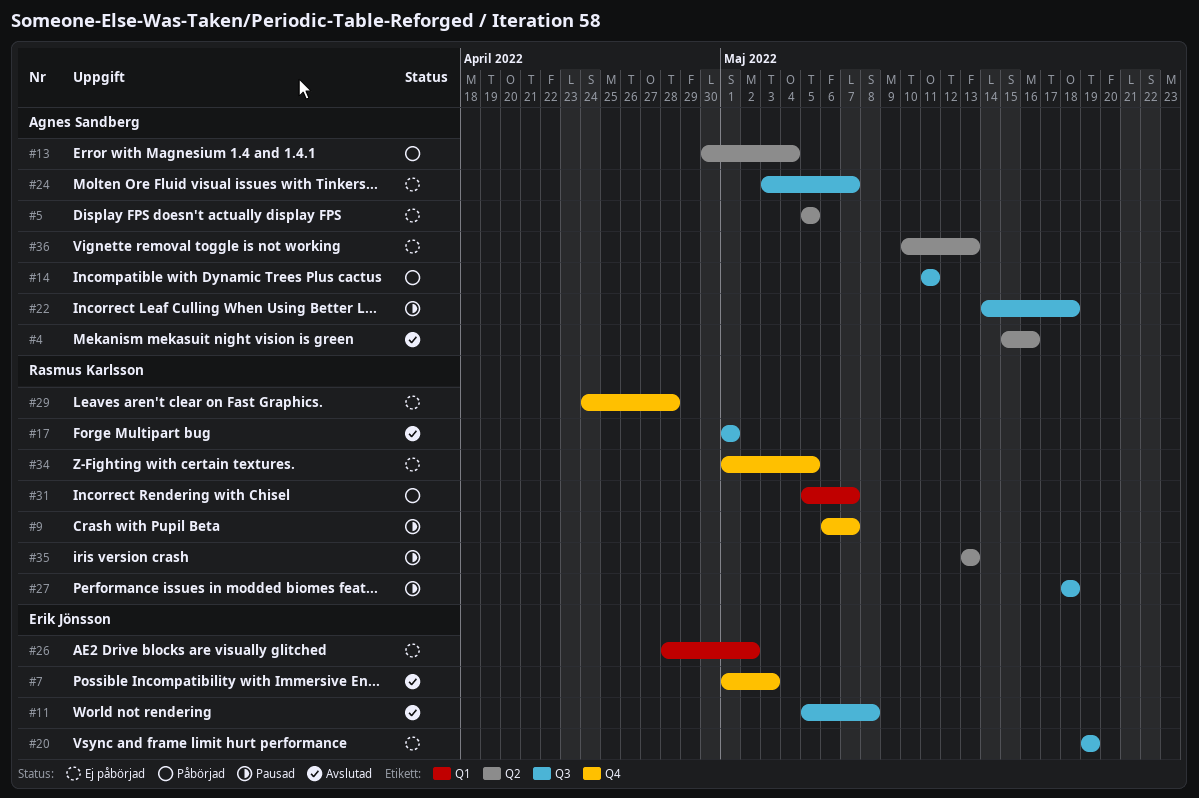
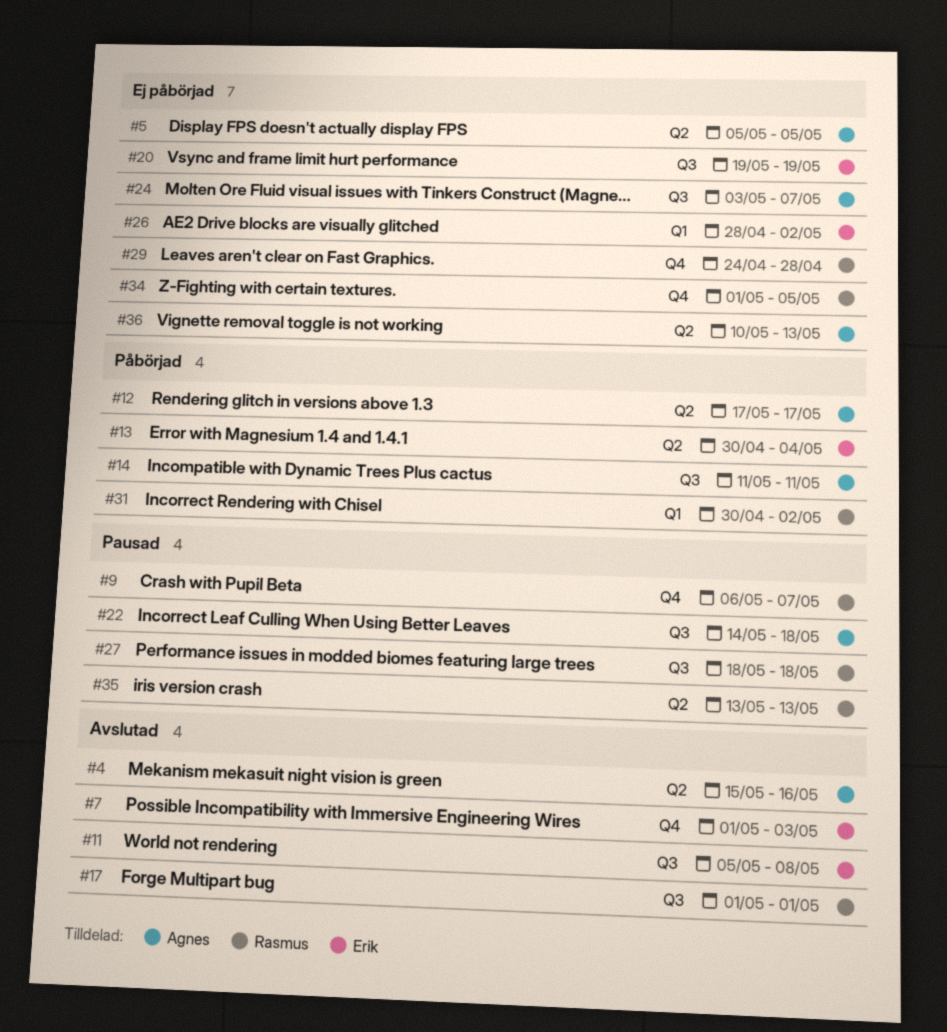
#12: none -> present
#13, owner: Agnes Sandberg -> Erik Jönsson
#31, start: May 5 -> Apr 30
#31, due: May 7 -> May 2

